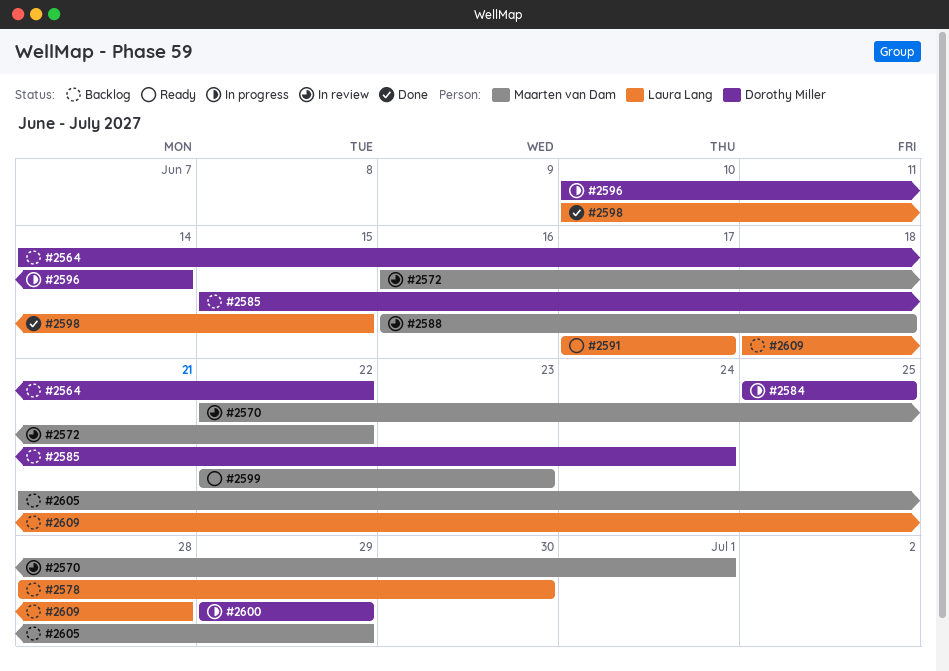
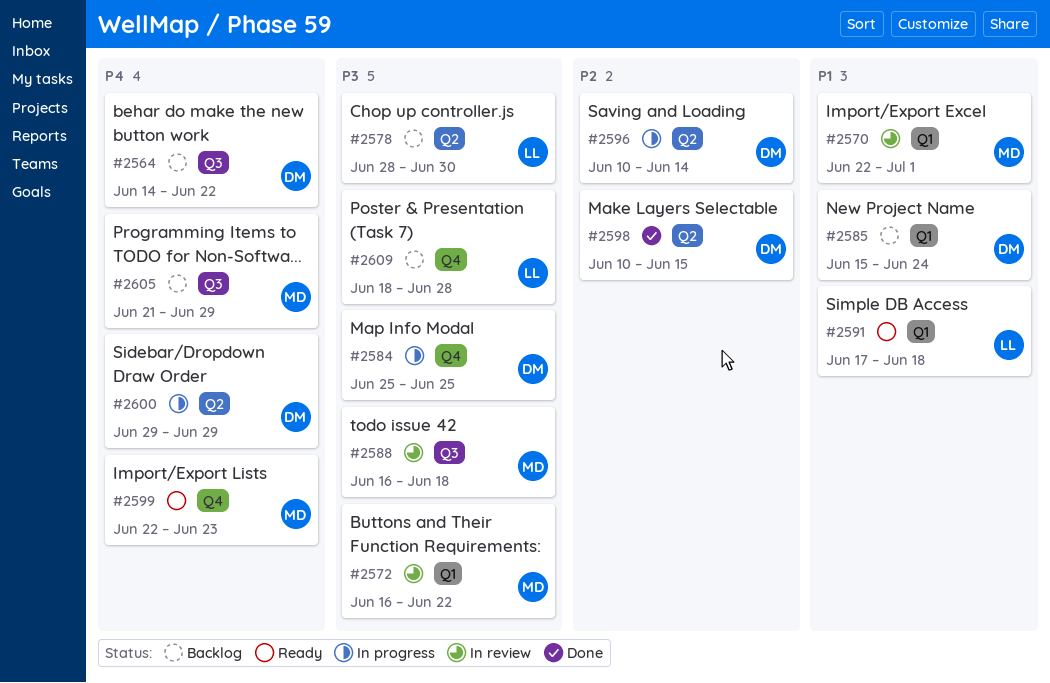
#2591, due: Jun 17 -> Jun 18
#2598, owner: Laura Lang -> Dorothy Miller

